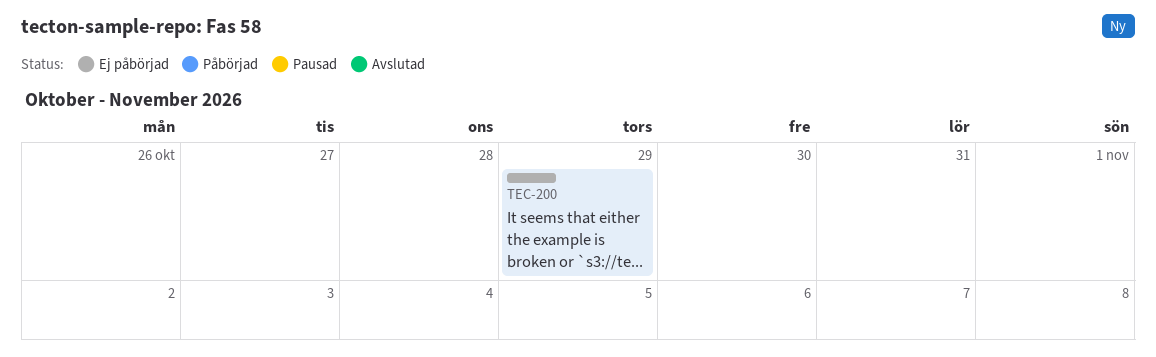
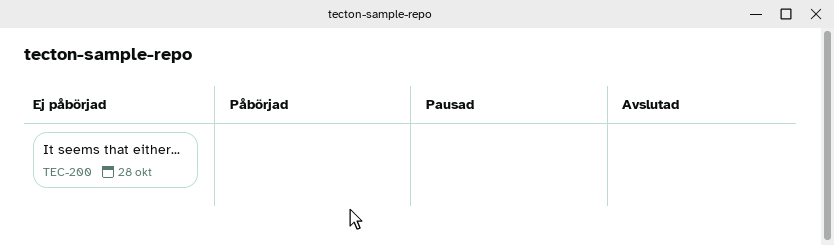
TEC-200, due: Oct 29 -> Oct 28

